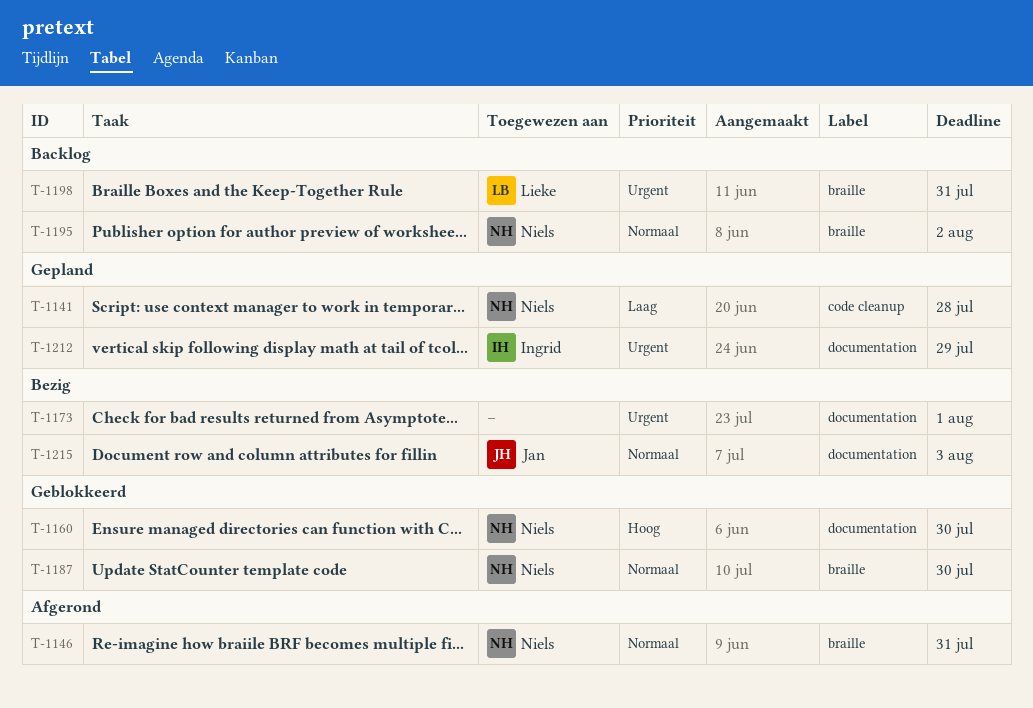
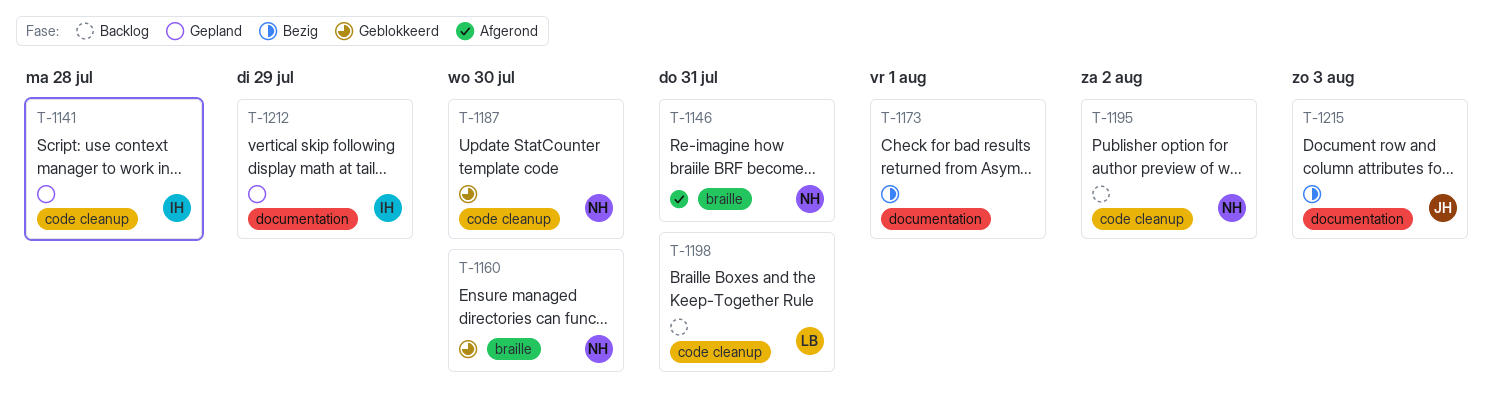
T-1141, owner: Niels -> Ingrid
T-1160, label: documentation -> braille
T-1187, label: braille -> code cleanup
T-1195, label: braille -> code cleanup
T-1198, label: braille -> code cleanup

